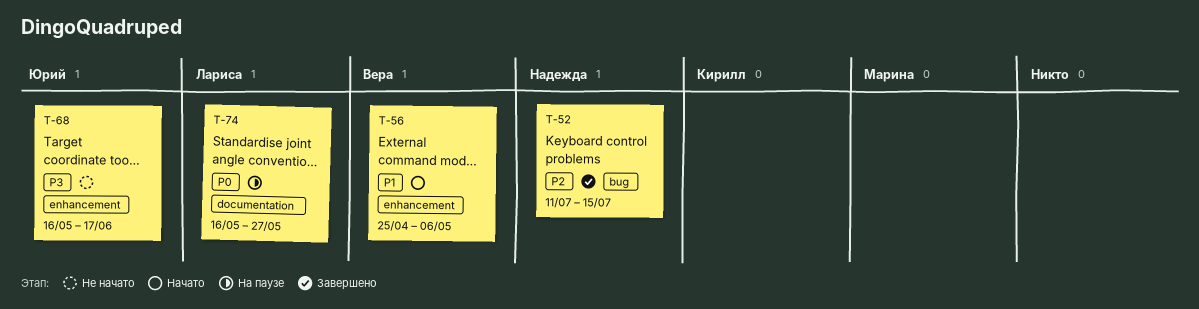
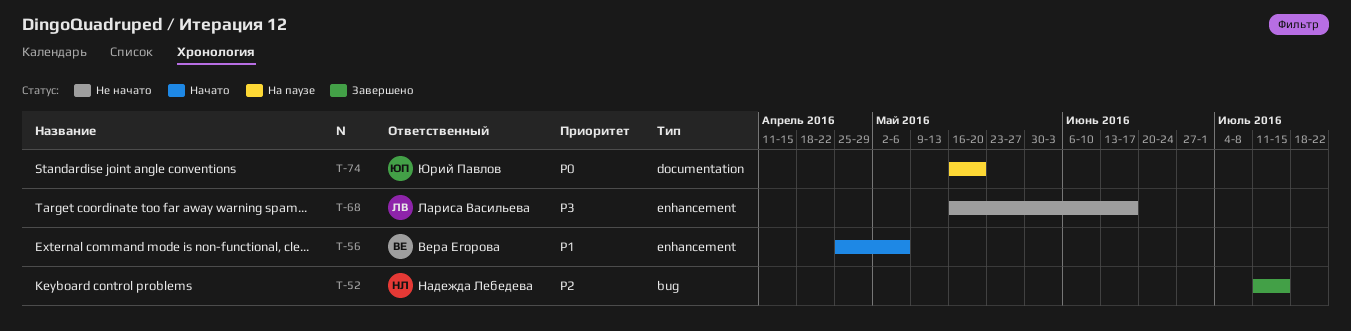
T-68, owner: Юрий Павлов -> Лариса Васильева
T-74, owner: Лариса Васильева -> Юрий Павлов
T-74, due: May 27 -> May 20

